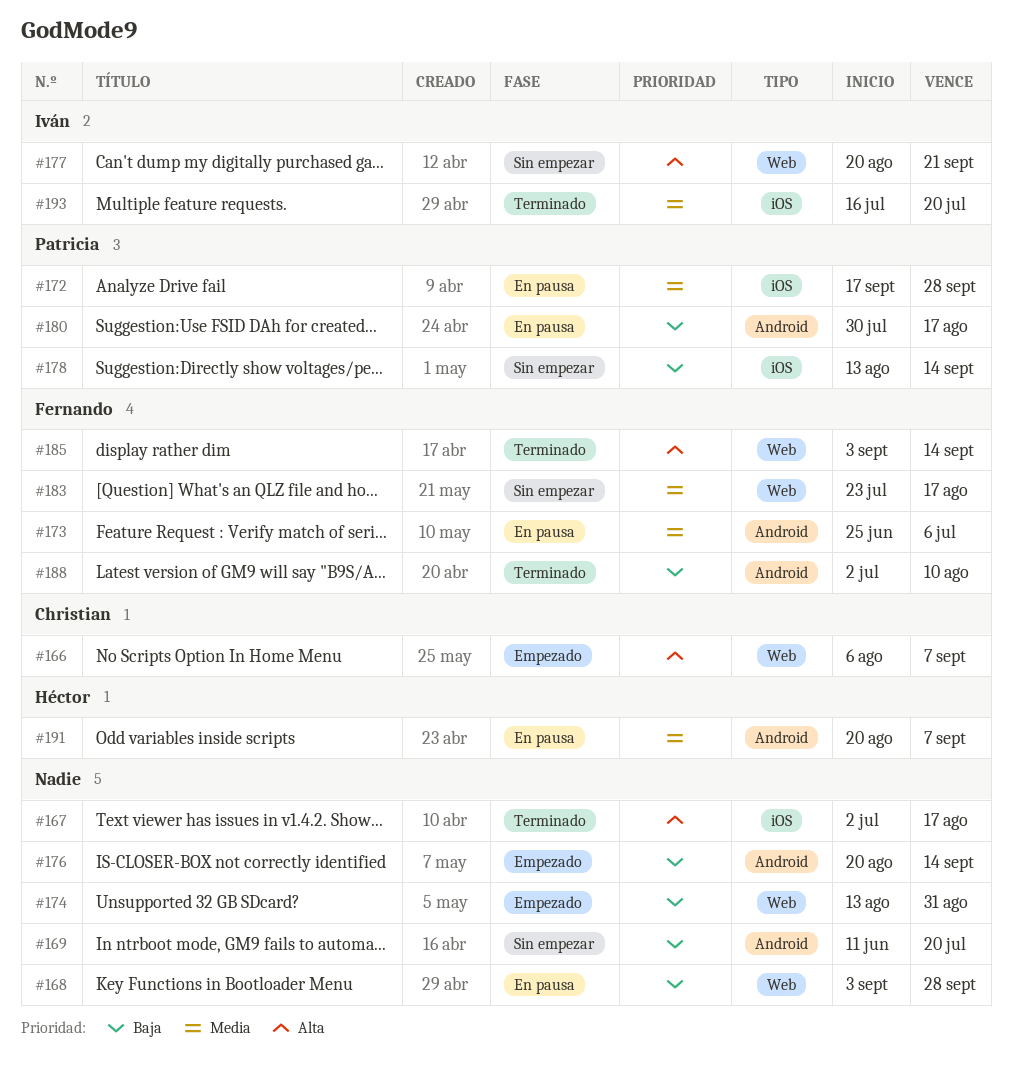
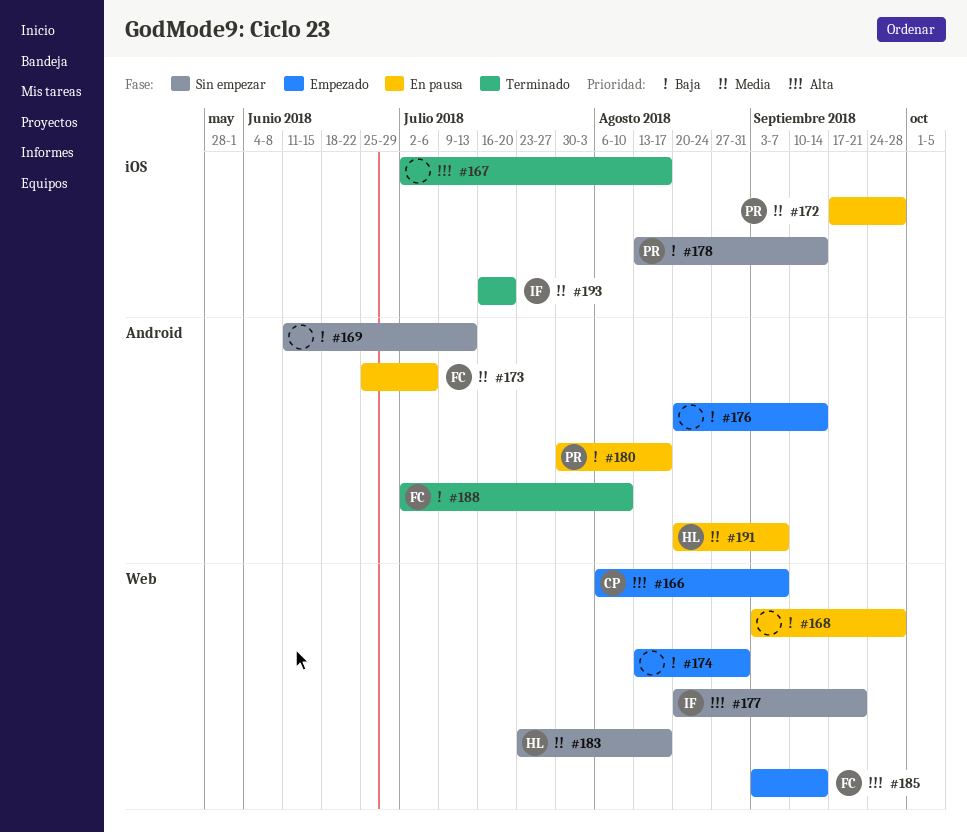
#169, due: Jul 20 -> Jul 13
#183, owner: Fernando -> Héctor
#185, status: Terminado -> Empezado

